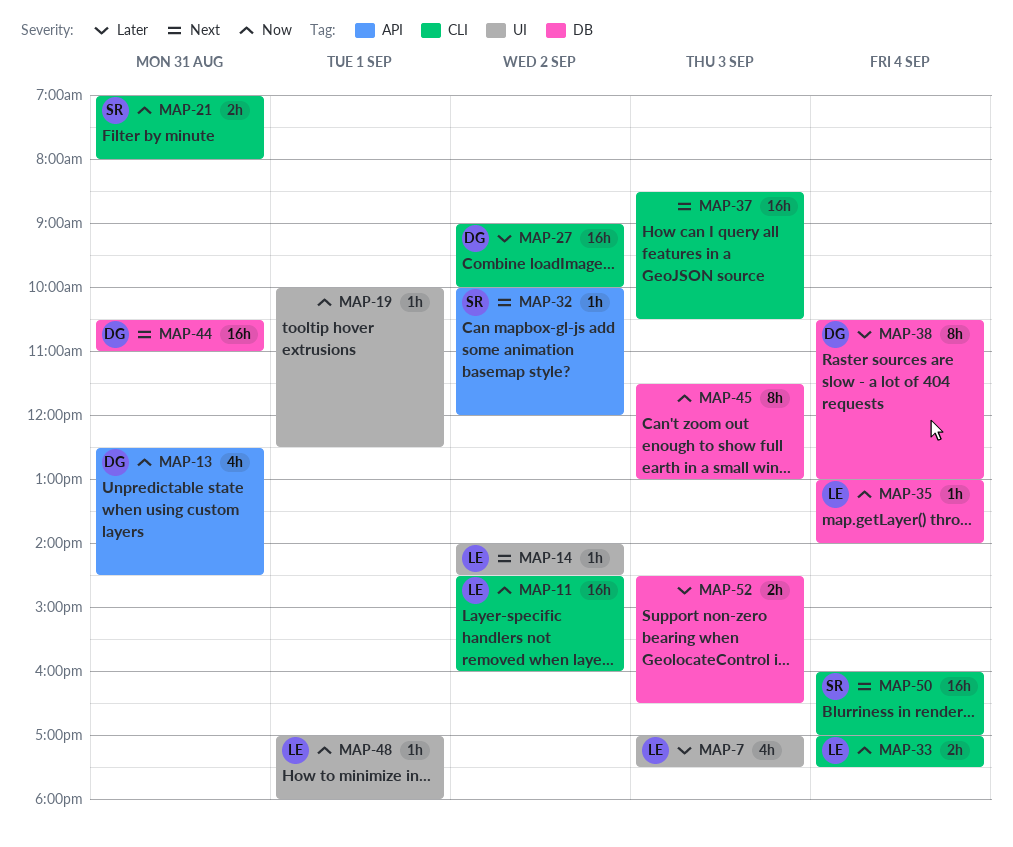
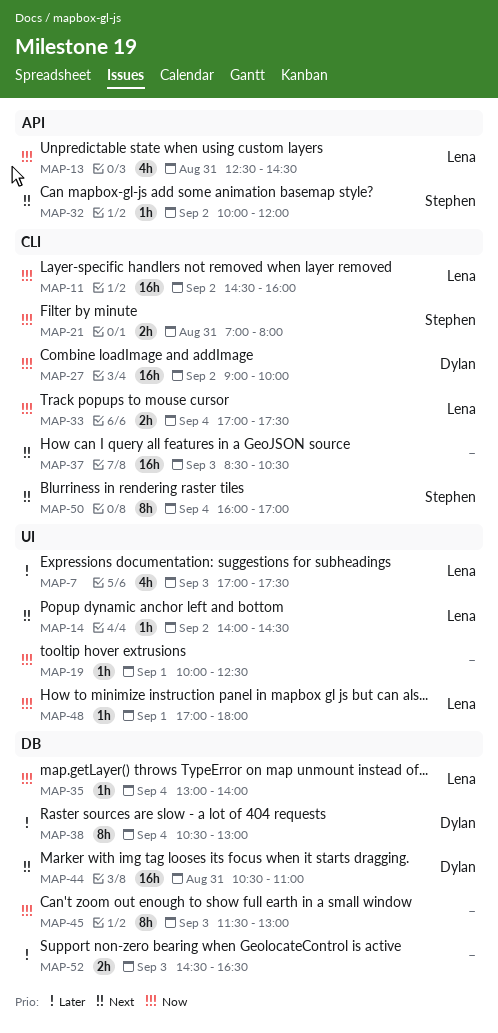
MAP-13, owner: Dylan -> Lena
MAP-27, priority: Later -> Now
MAP-50, estimate: 16h -> 8h

